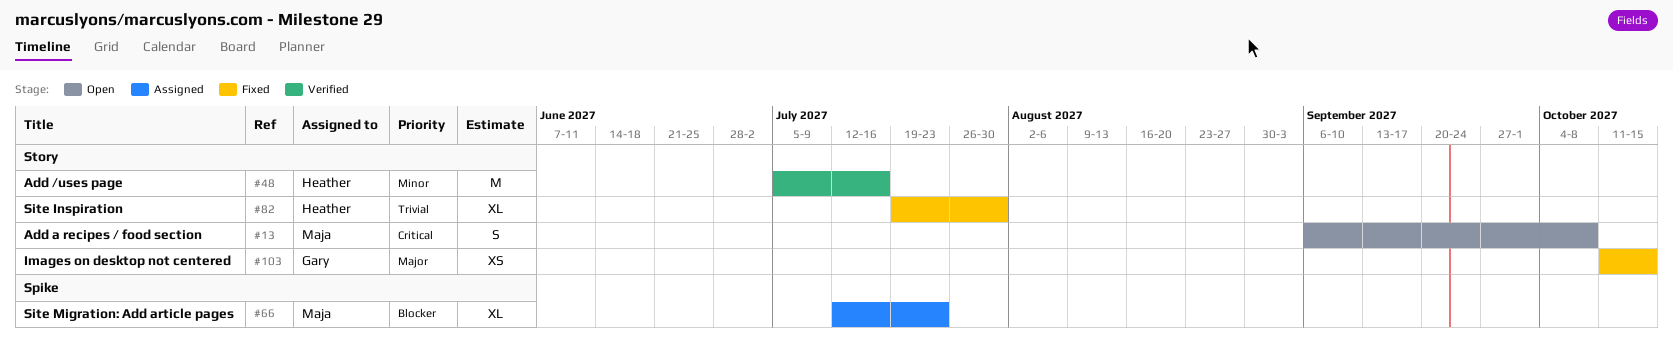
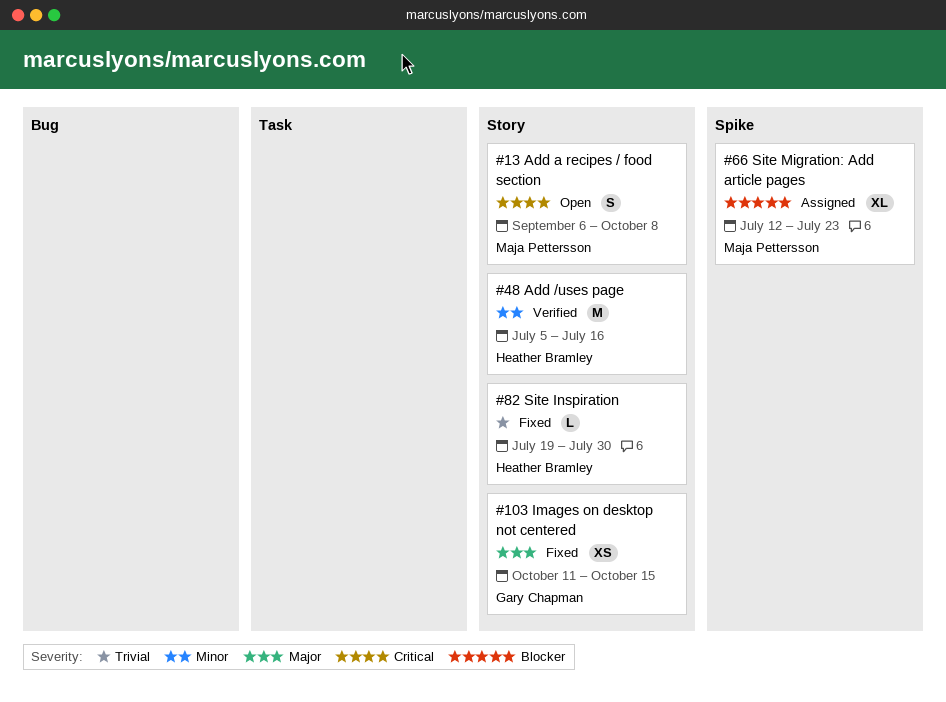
#82, estimate: XL -> L

